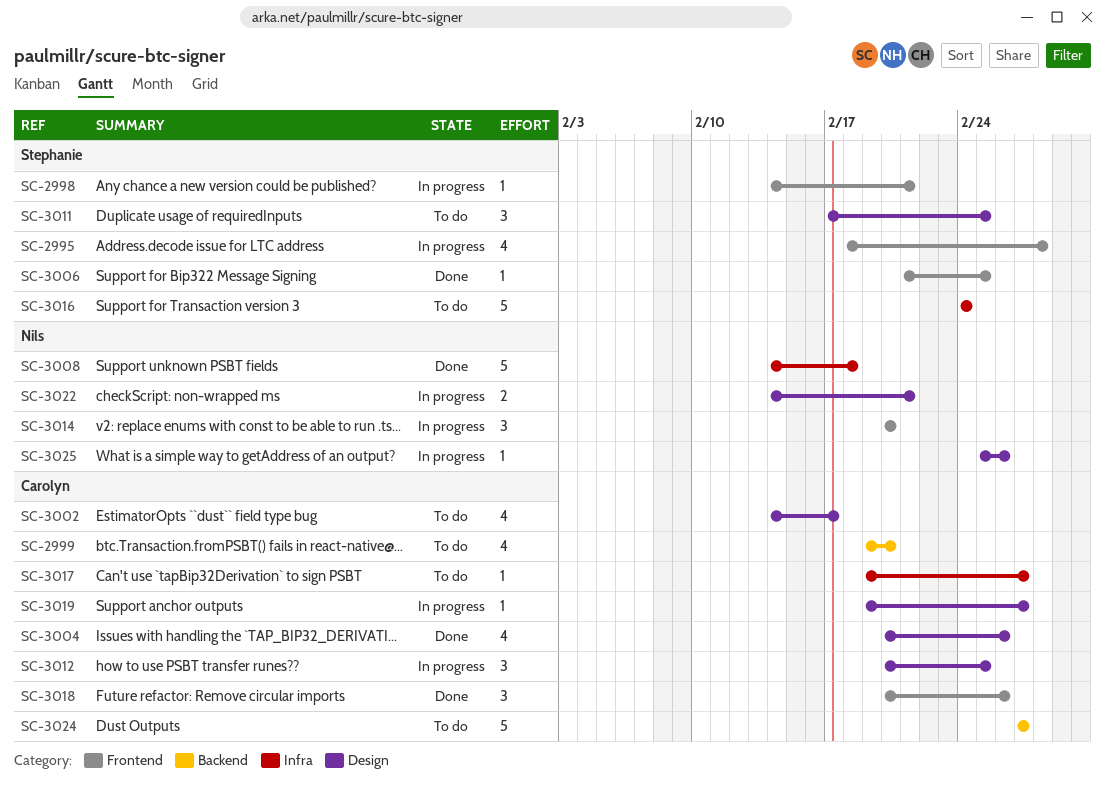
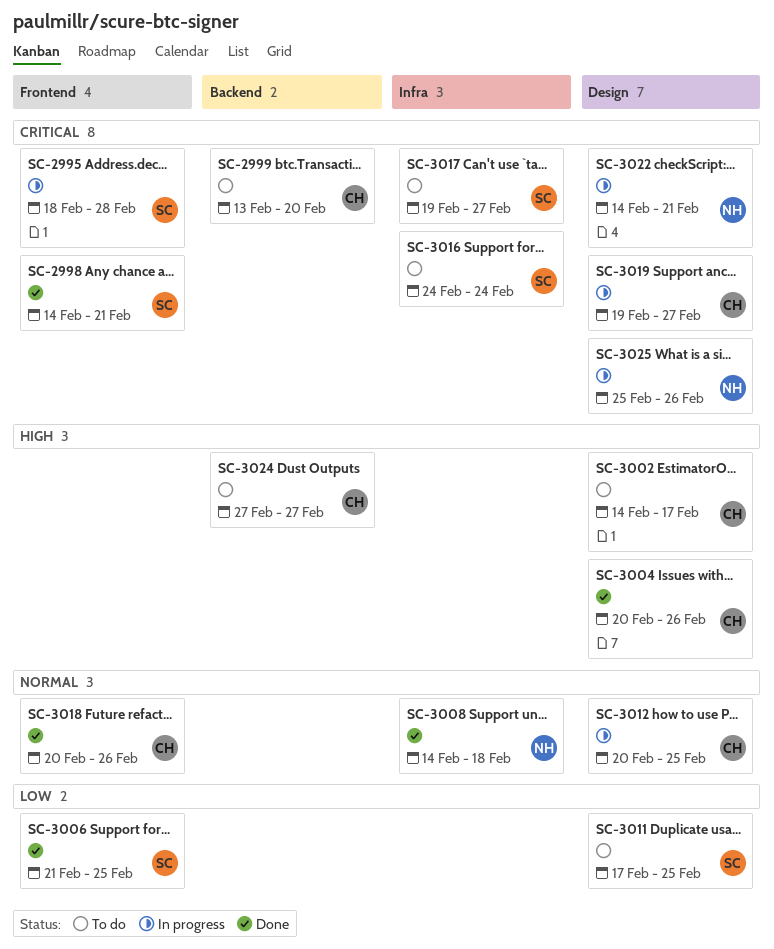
SC-2998, status: In progress -> Done
SC-2999, start: Feb 19 -> Feb 13
SC-3014: present -> none
SC-3017, owner: Carolyn -> Stephanie

